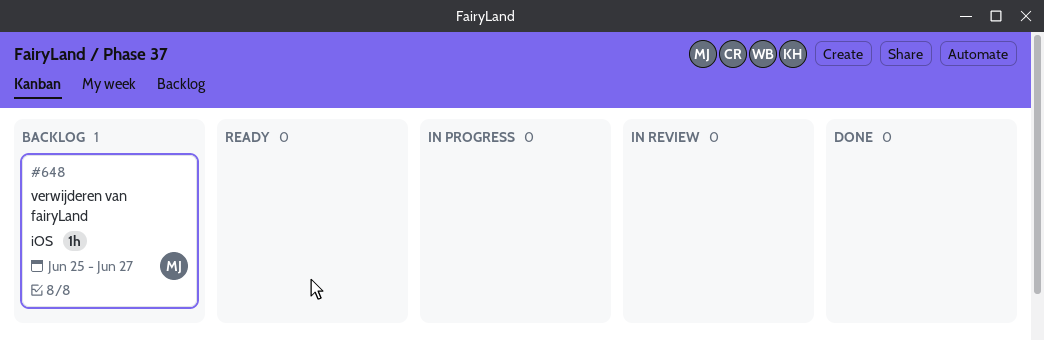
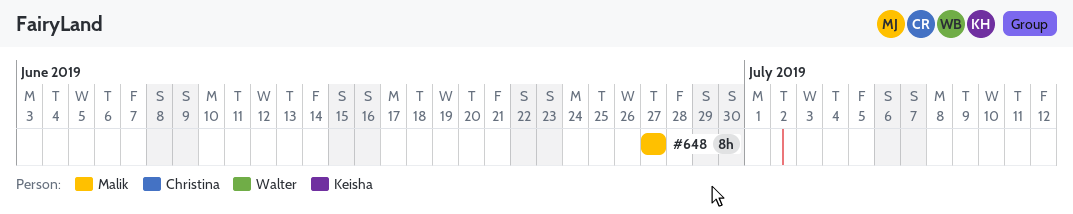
#648, estimate: 1h -> 8h
#648, start: Jun 25 -> Jun 27

